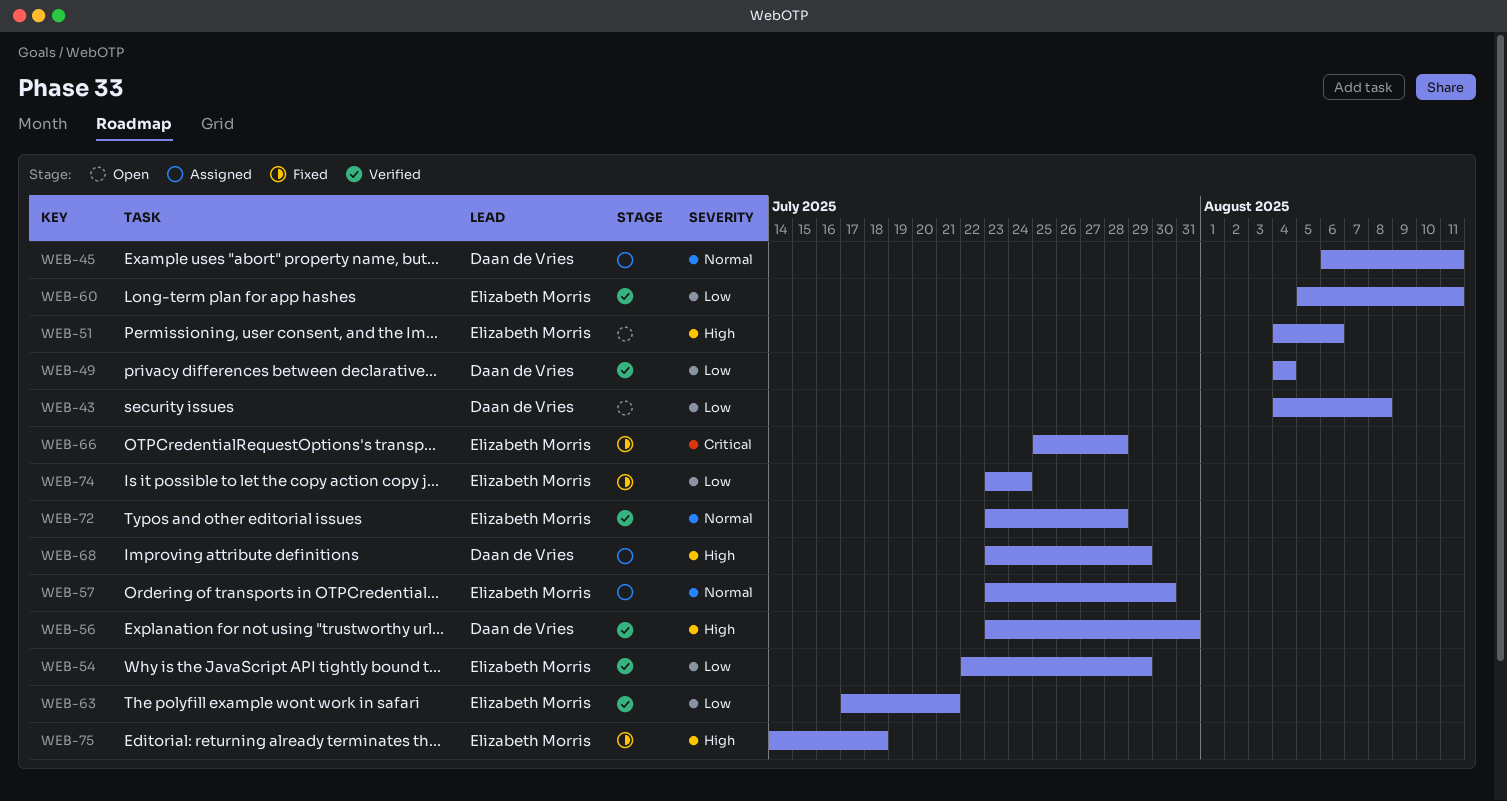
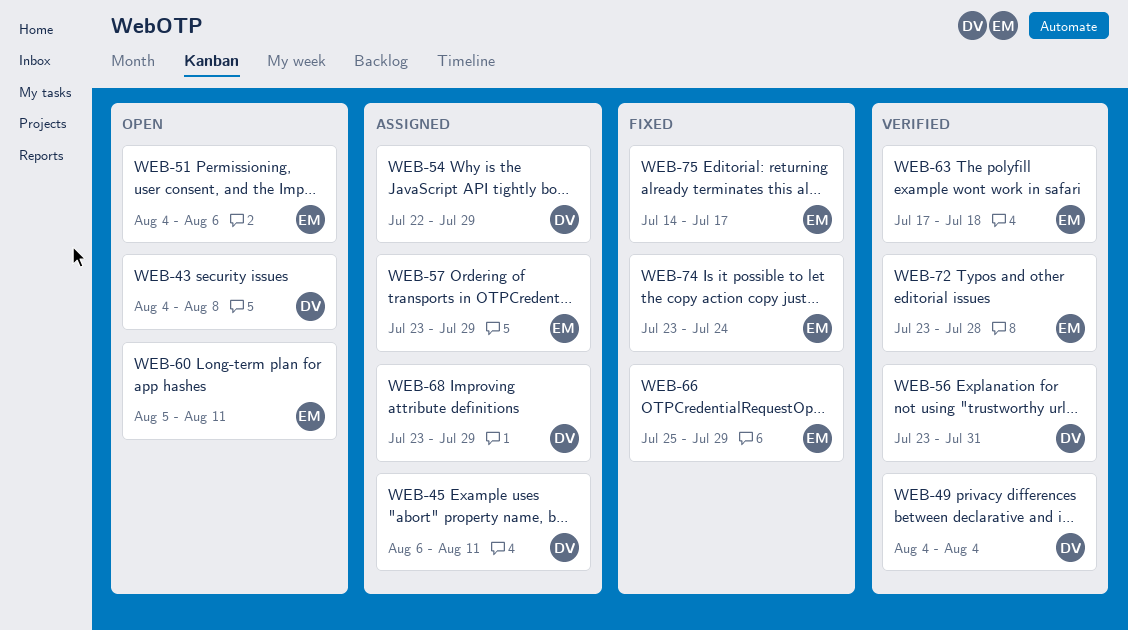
WEB-54, status: Verified -> Assigned
WEB-54, owner: Elizabeth Morris -> Daan de Vries
WEB-57, due: Jul 30 -> Jul 29
WEB-60, status: Verified -> Open
WEB-63, due: Jul 21 -> Jul 18
WEB-66, due: Jul 28 -> Jul 29
WEB-75, due: Jul 18 -> Jul 17

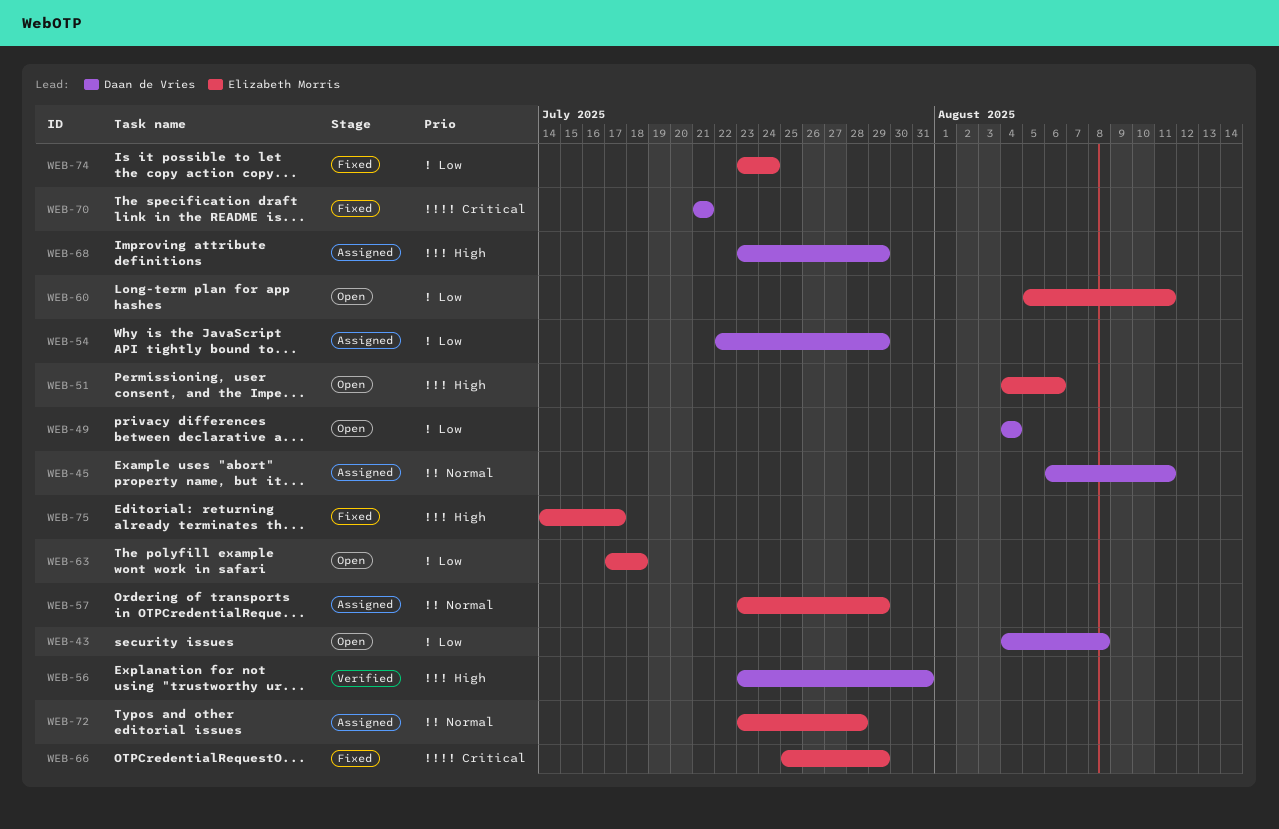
WEB-49, status: Verified -> Open
WEB-63, status: Verified -> Open
WEB-70: none -> present
WEB-72, status: Verified -> Assigned

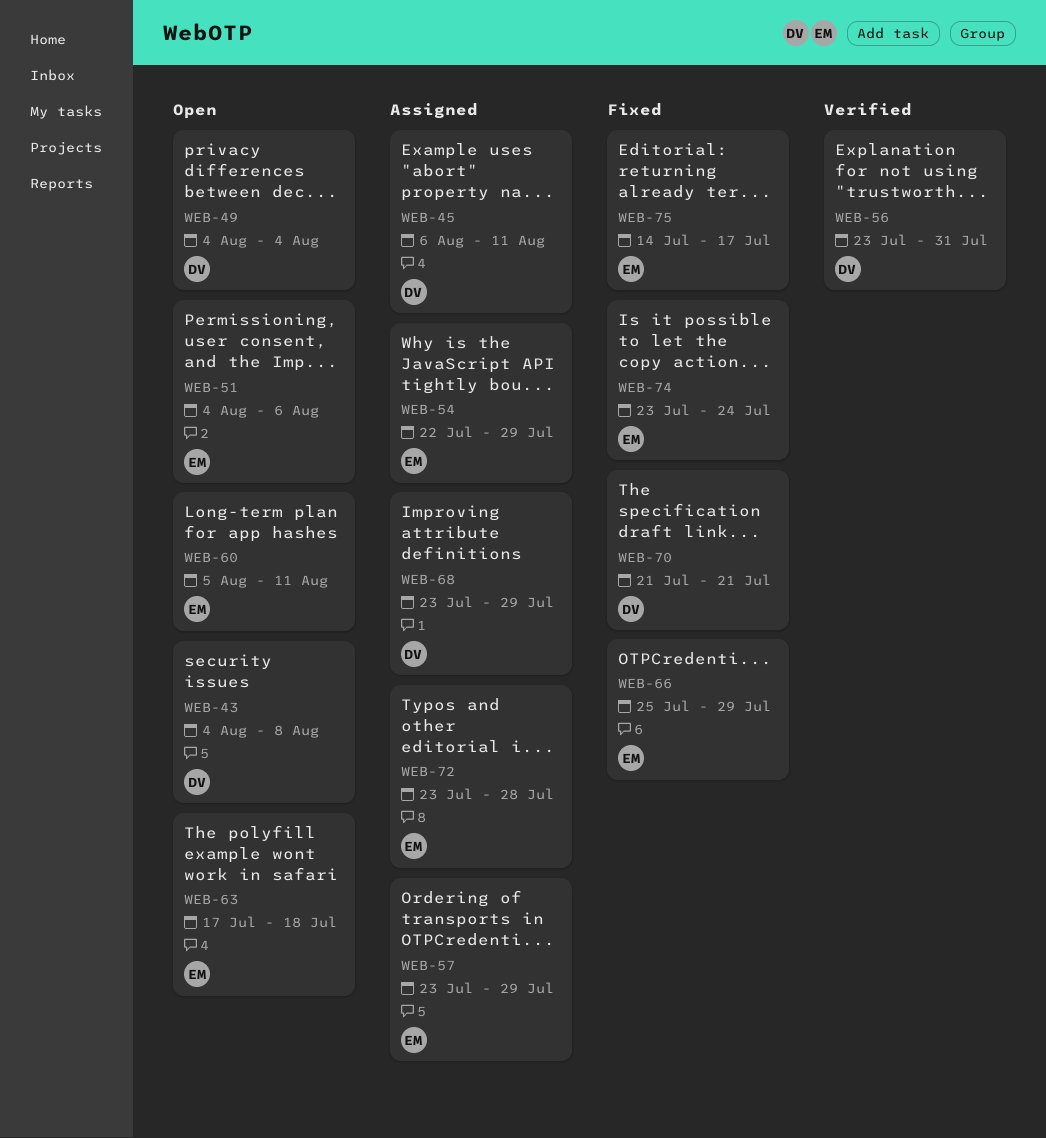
WEB-54, owner: Daan de Vries -> Elizabeth Morris

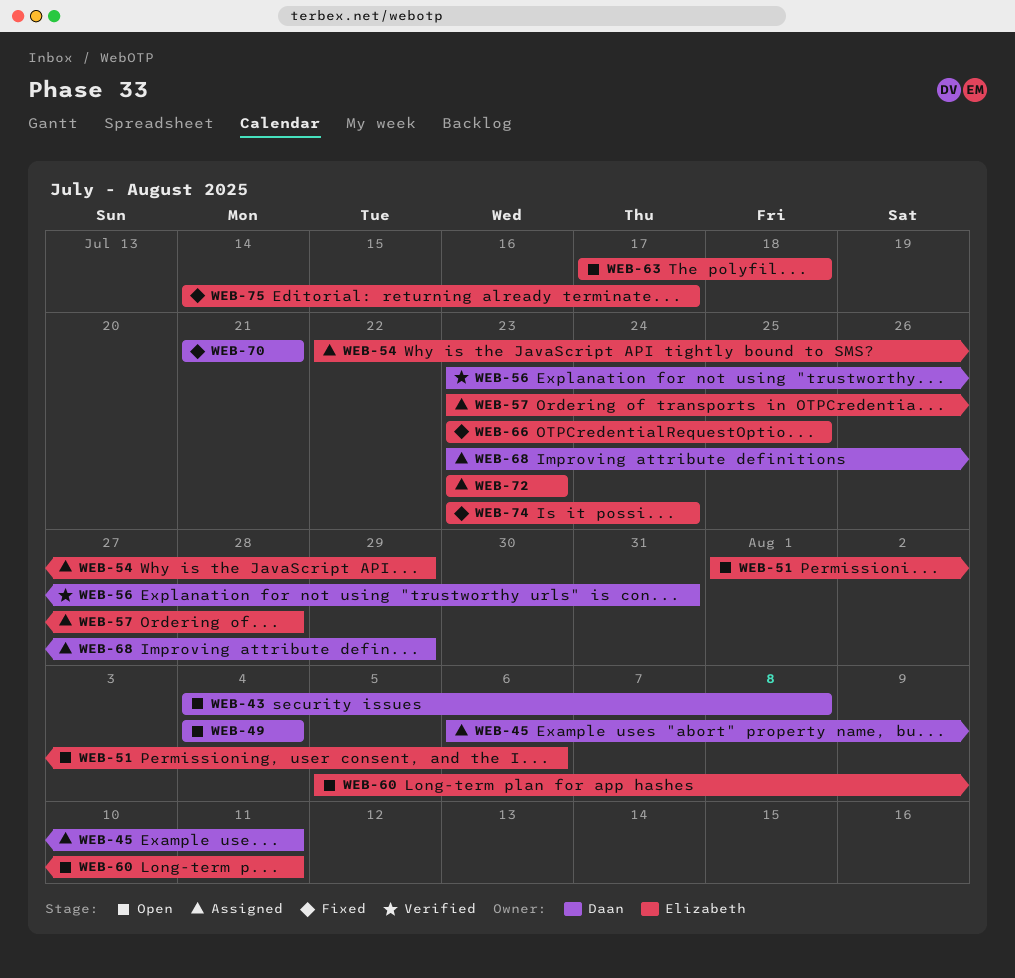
WEB-51, start: Aug 4 -> Aug 1
WEB-57, due: Jul 29 -> Jul 28
WEB-66, start: Jul 25 -> Jul 23
WEB-66, due: Jul 29 -> Jul 25
WEB-72, due: Jul 28 -> Jul 23

